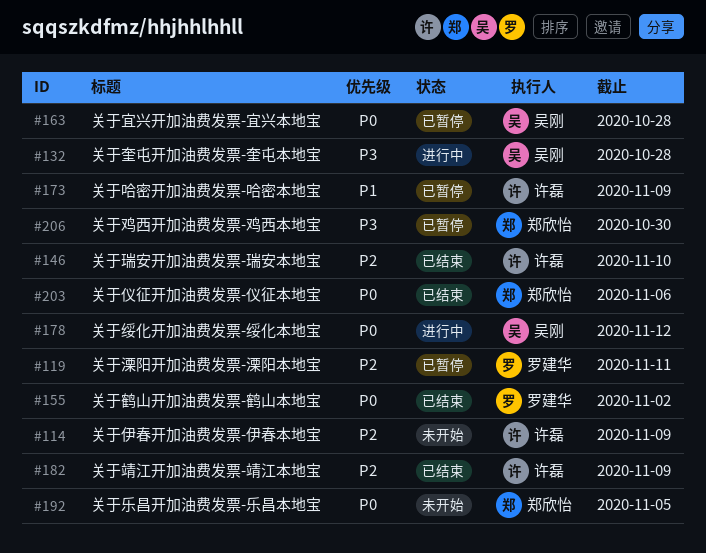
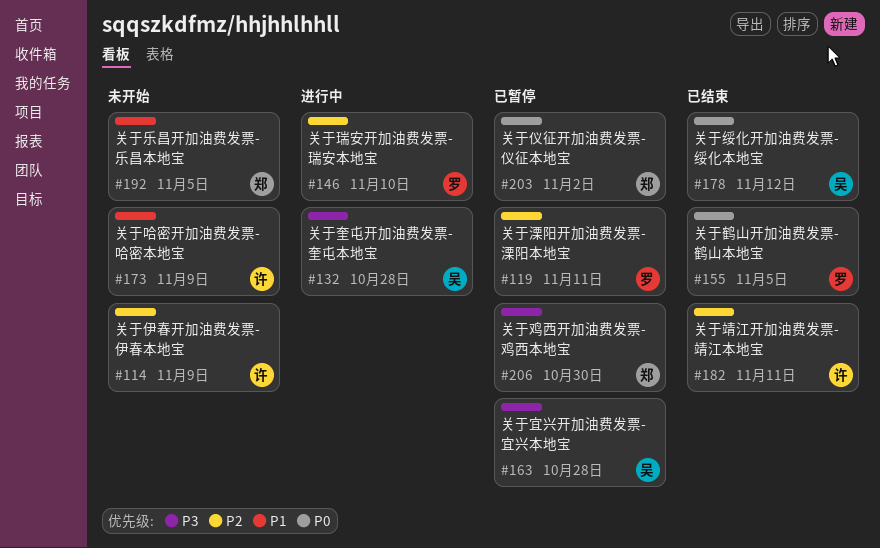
#146, status: 已结束 -> 进行中
#146, owner: 许磊 -> 罗建华
#155, due: Nov 2 -> Nov 5
#163, priority: P0 -> P3
#173, status: 已暂停 -> 未开始
#178, status: 进行中 -> 已结束
#182, due: Nov 9 -> Nov 11
#192, priority: P0 -> P1
#203, status: 已结束 -> 已暂停
#203, due: Nov 6 -> Nov 2

